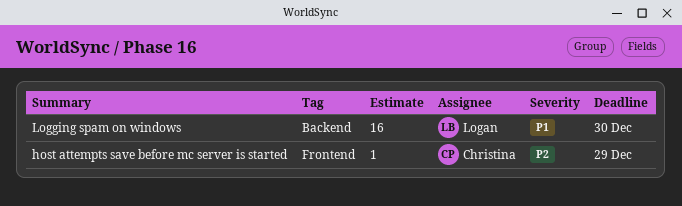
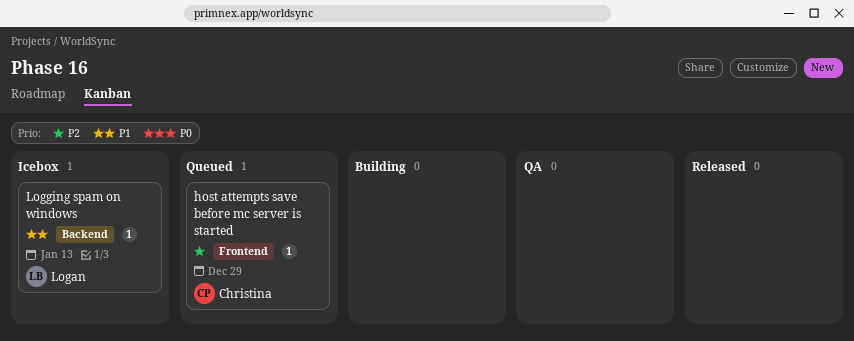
Logging spam on windows, estimate: 16 -> 1
Logging spam on windows, due: Dec 30 -> Jan 13

